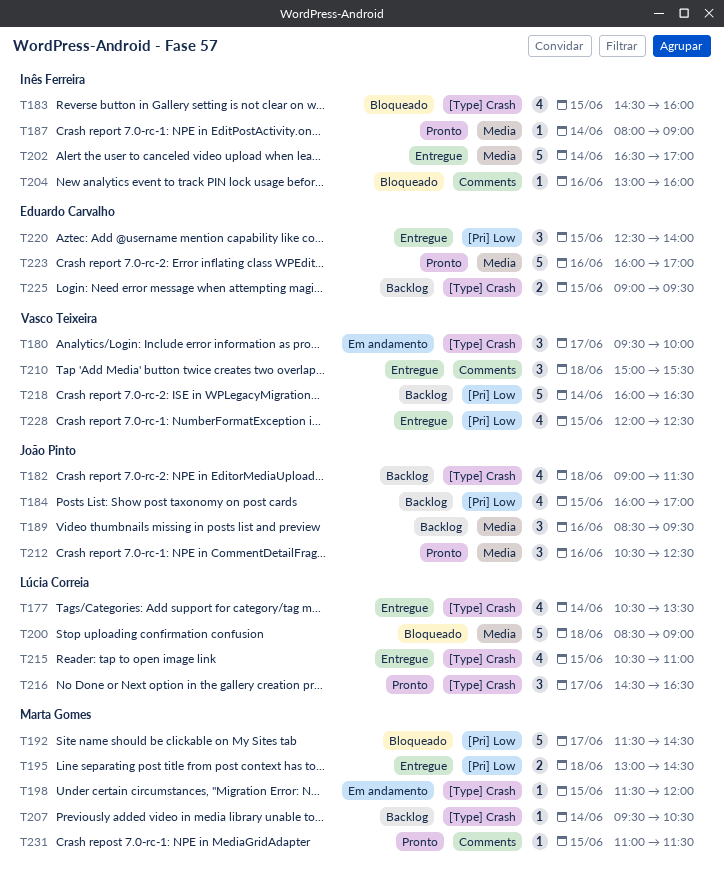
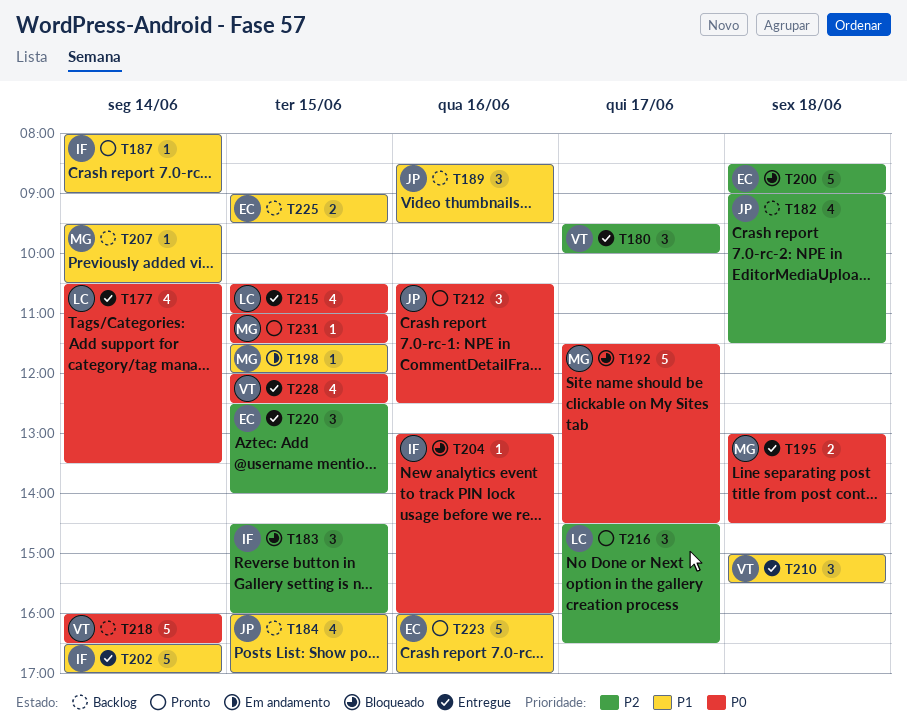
T180, status: Em andamento -> Entregue
T183, estimate: 4 -> 3
T200, owner: Lúcia Correia -> Eduardo Carvalho

